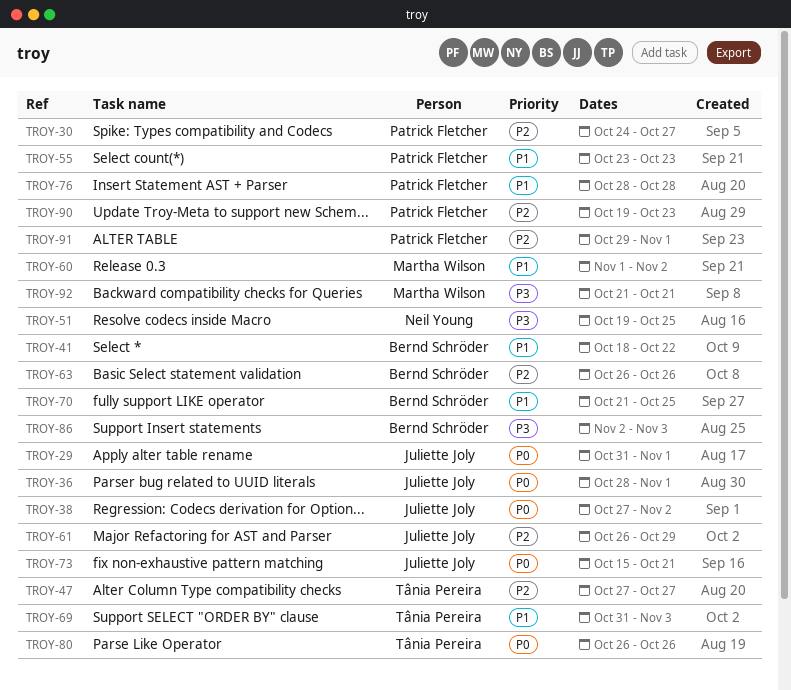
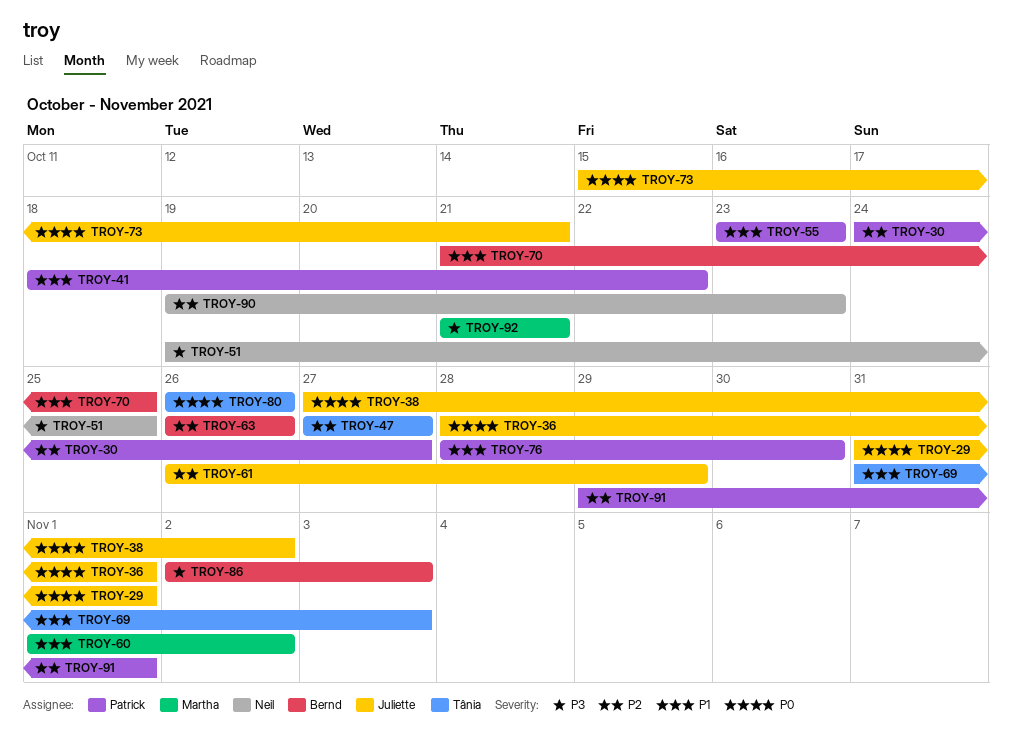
TROY-41, owner: Bernd Schröder -> Patrick Fletcher
TROY-76, due: Oct 28 -> Oct 30
TROY-90, owner: Patrick Fletcher -> Neil Young

